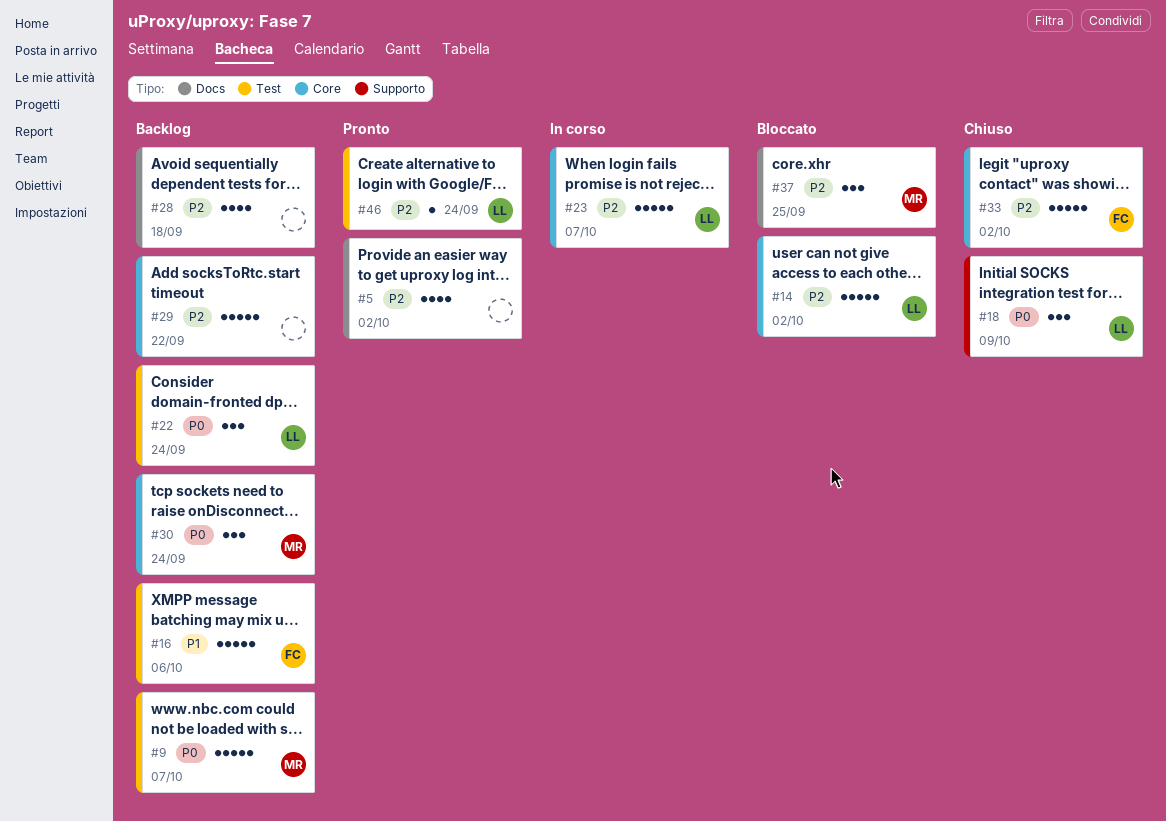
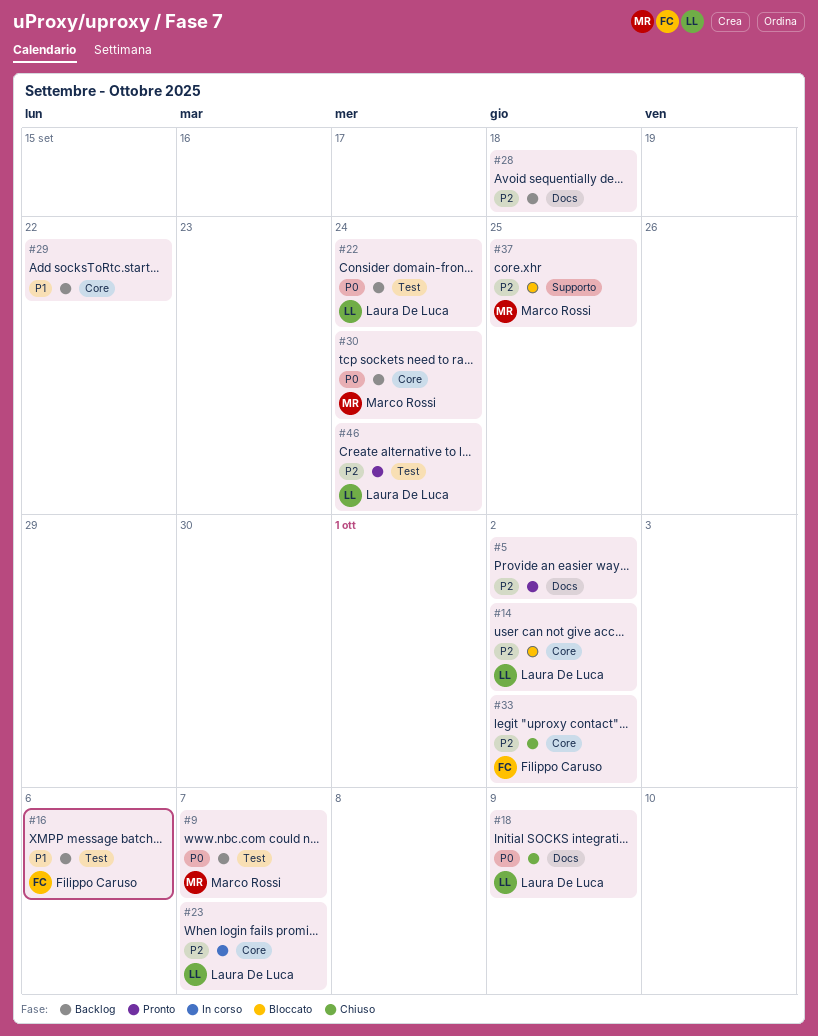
#18, label: Supporto -> Docs
#29, priority: P2 -> P1
#37, label: Docs -> Supporto

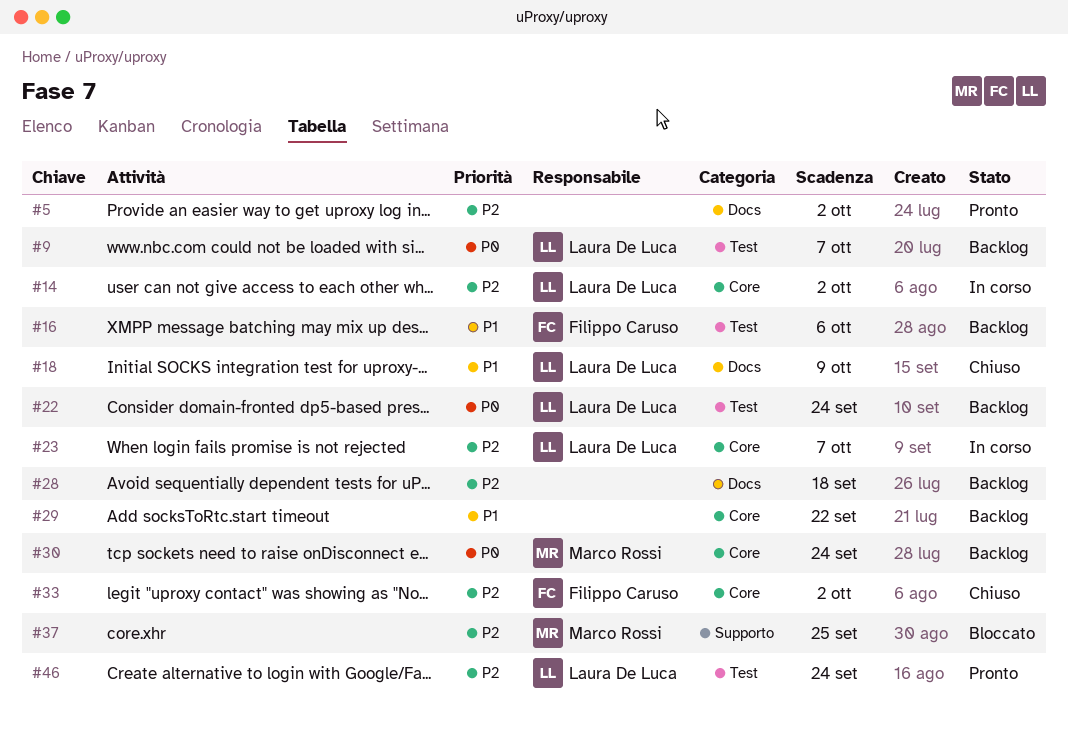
#9, owner: Marco Rossi -> Laura De Luca
#14, status: Bloccato -> In corso
#18, priority: P0 -> P1

